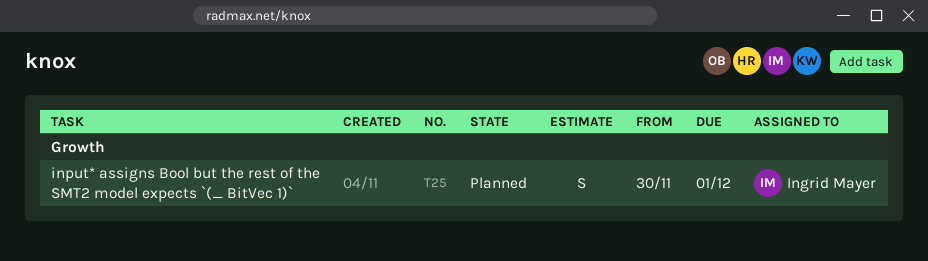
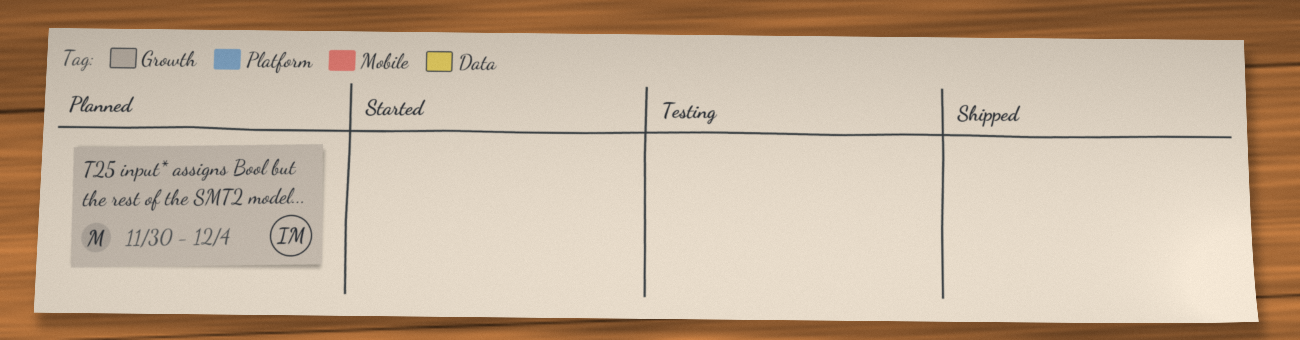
T25, estimate: S -> M
T25, due: Dec 1 -> Dec 4

